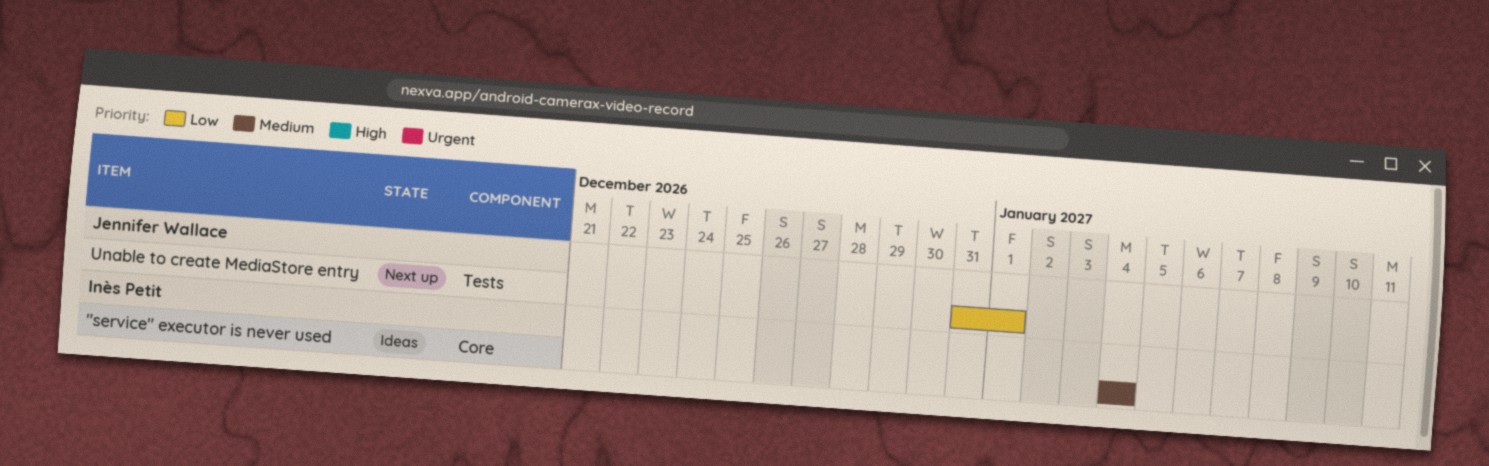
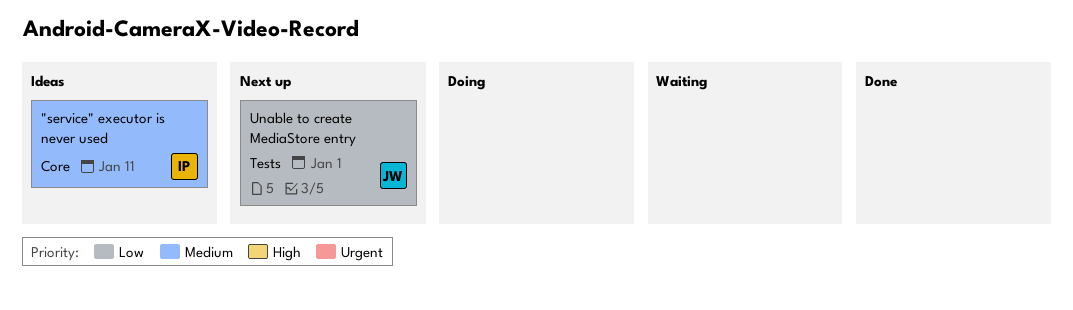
"service" executor is never used, due: Jan 4 -> Jan 11

